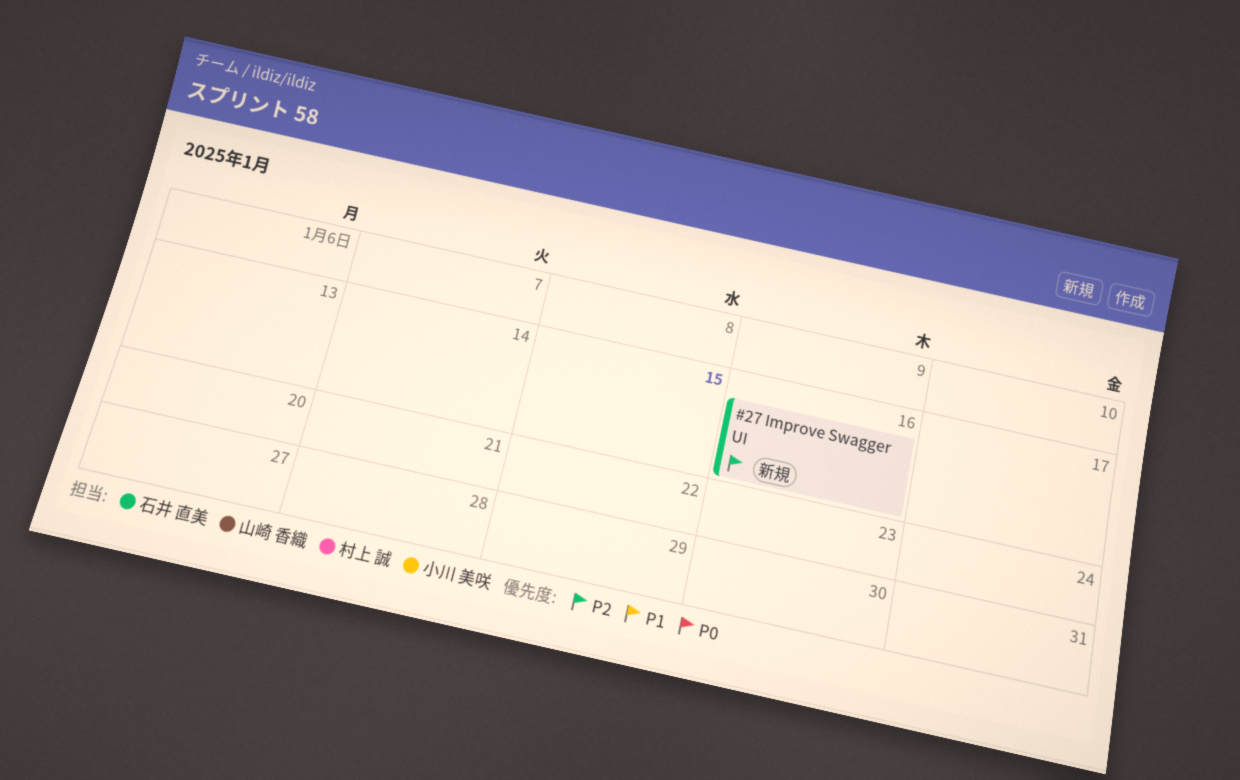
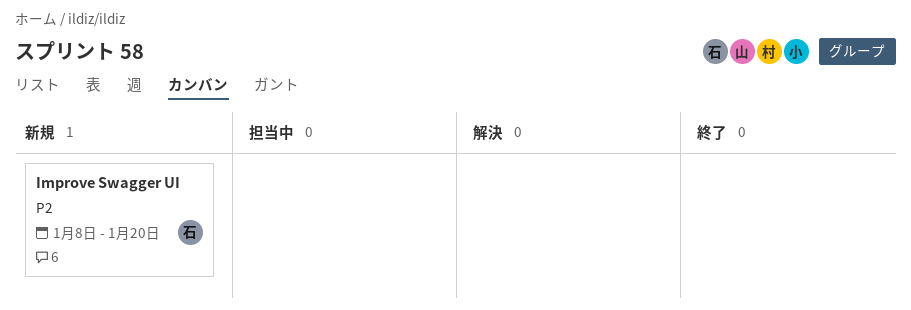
Improve Swagger UI, due: Jan 16 -> Jan 20

